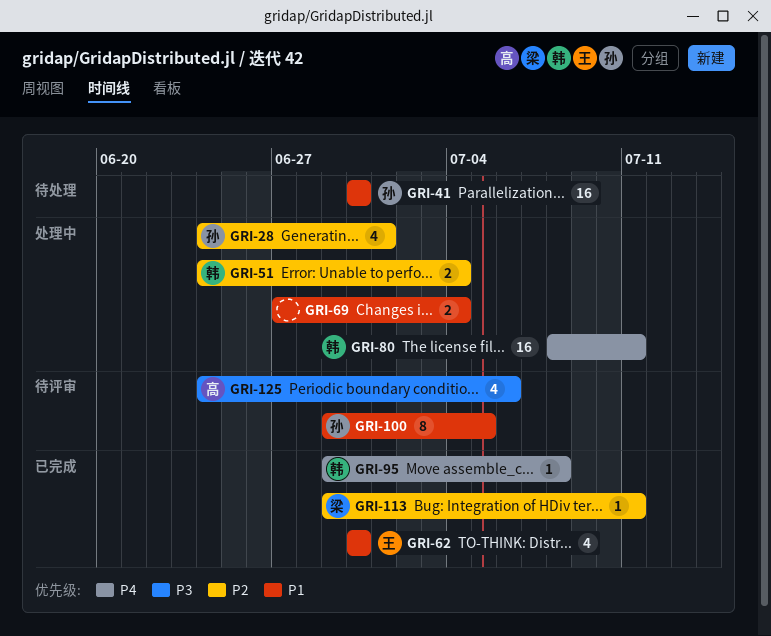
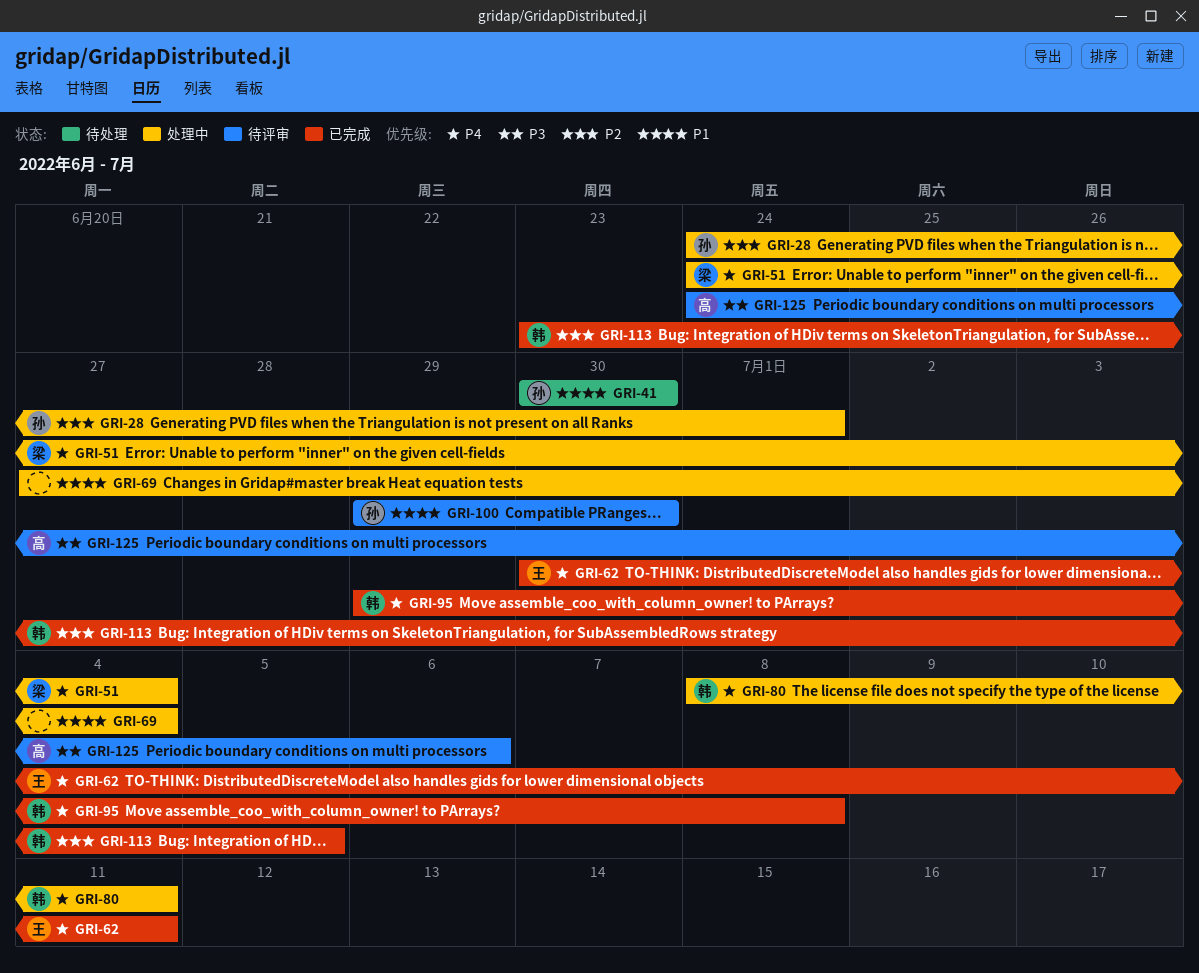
GRI-51, owner: 韩 -> 梁
GRI-51, priority: P2 -> P4
GRI-62, priority: P1 -> P4
GRI-62, due: Jun 30 -> Jul 11
GRI-100, due: Jul 5 -> Jun 30
GRI-113, owner: 梁 -> 韩
GRI-113, start: Jun 29 -> Jun 23
GRI-113, due: Jul 11 -> Jul 5

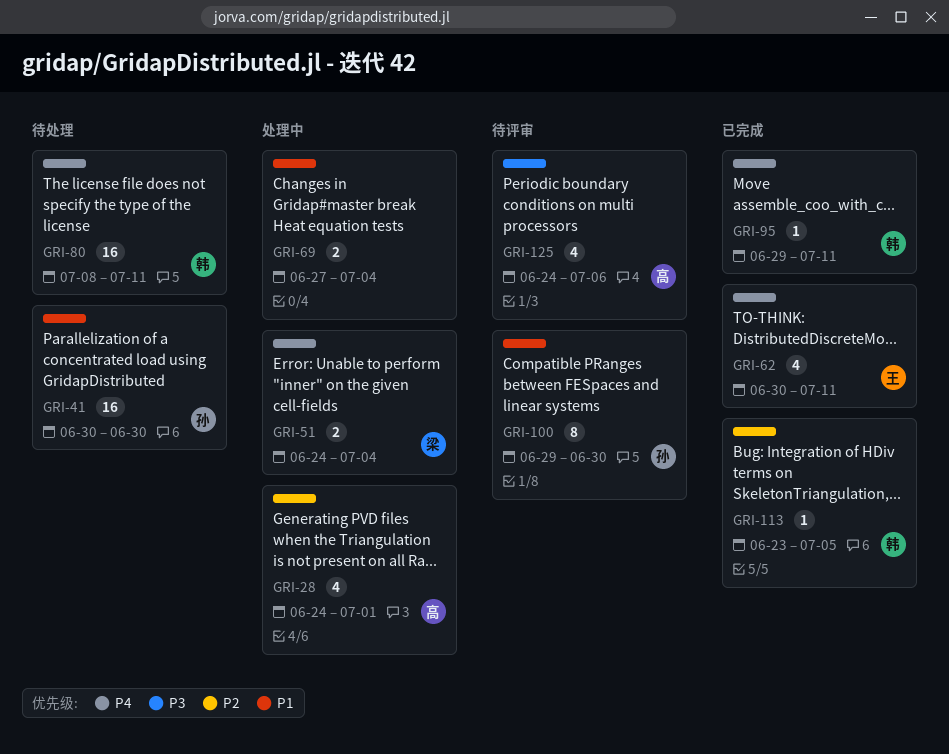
GRI-28, owner: 孙 -> 高
GRI-80, status: 处理中 -> 待处理
GRI-95, due: Jul 8 -> Jul 11

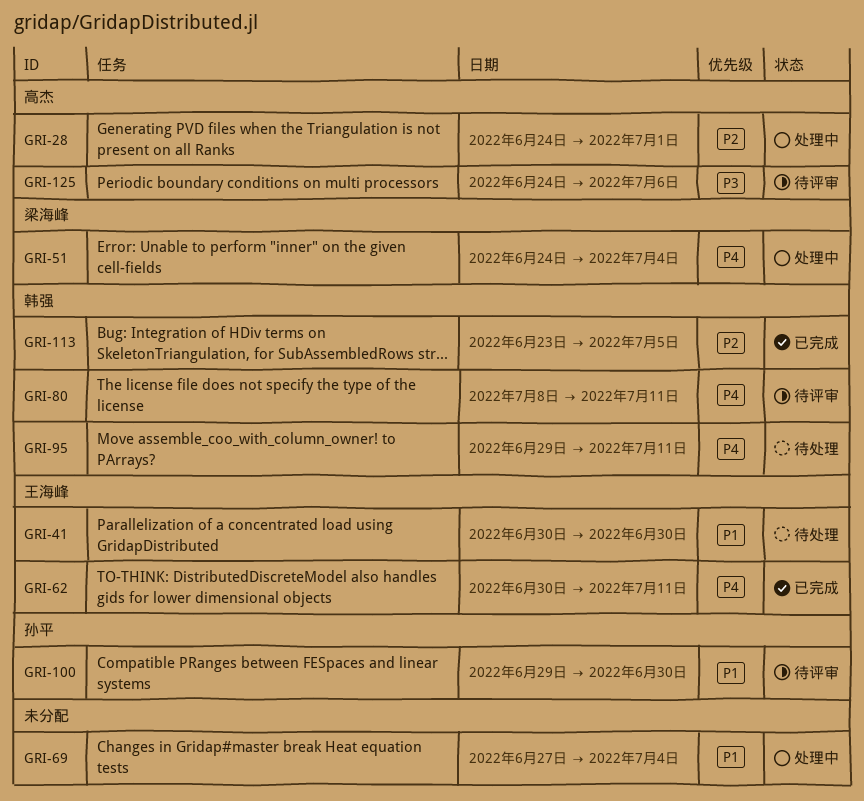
GRI-41, owner: 孙平 -> 王海峰
GRI-80, status: 待处理 -> 待评审
GRI-95, status: 已完成 -> 待处理

